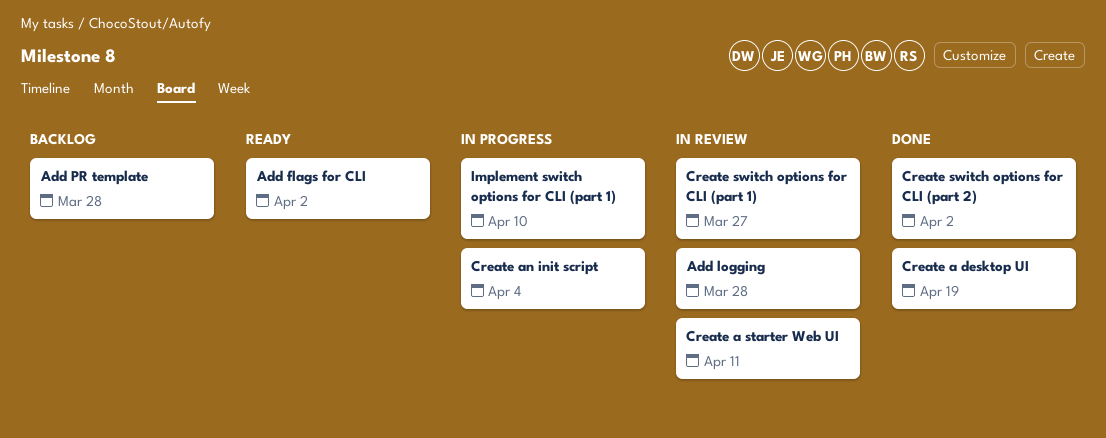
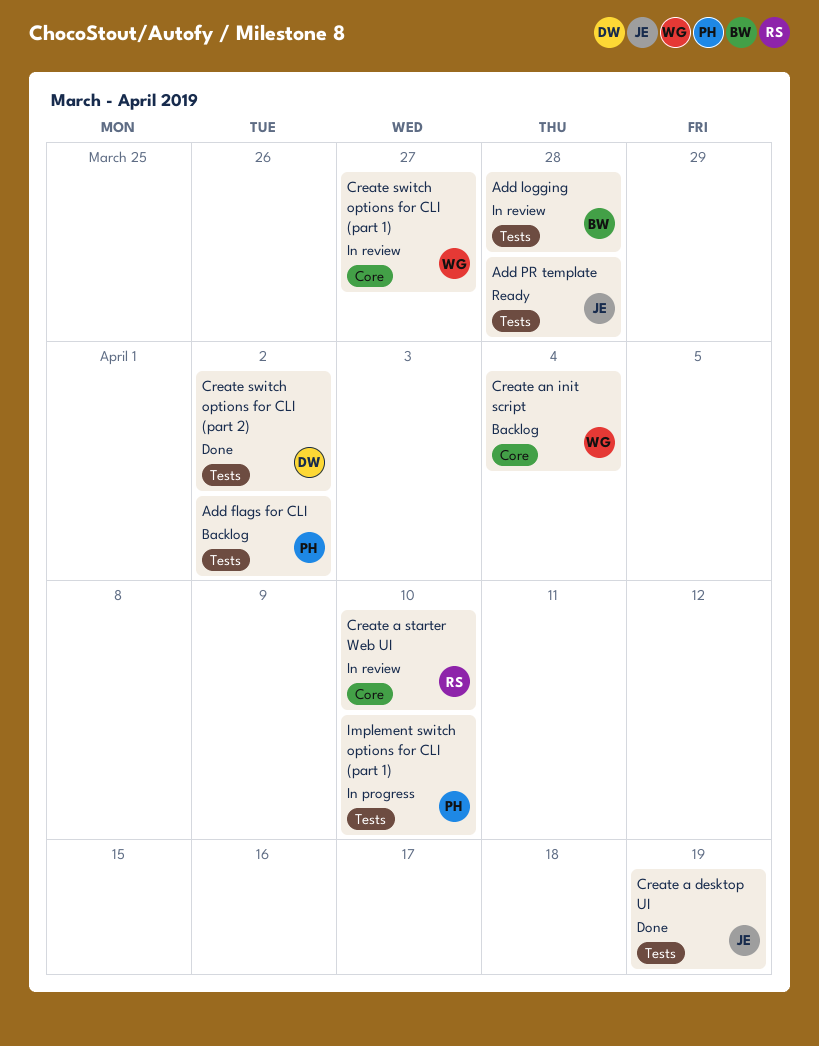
Add flags for CLI, status: Ready -> Backlog
Add PR template, status: Backlog -> Ready
Create a starter Web UI, due: Apr 11 -> Apr 10
Create an init script, status: In progress -> Backlog

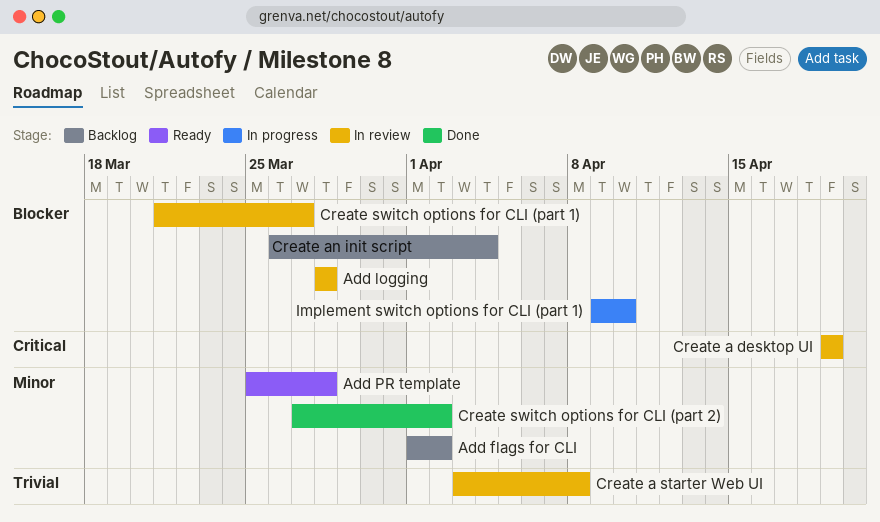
Create a desktop UI, status: Done -> In review
Create a starter Web UI, due: Apr 10 -> Apr 8

